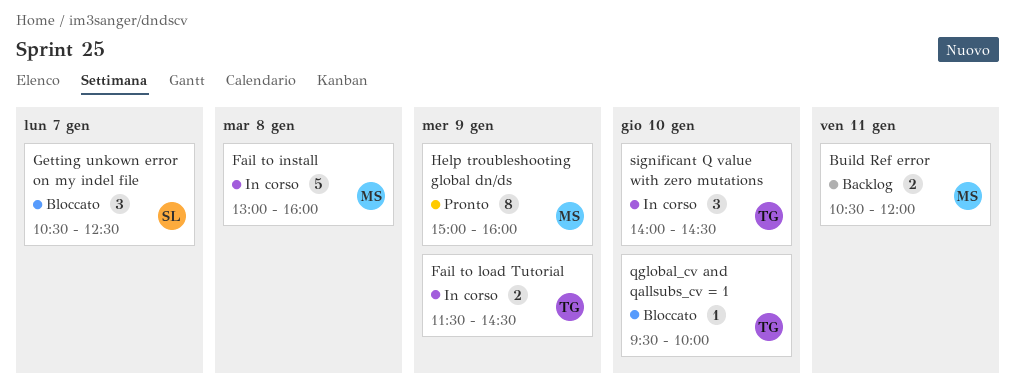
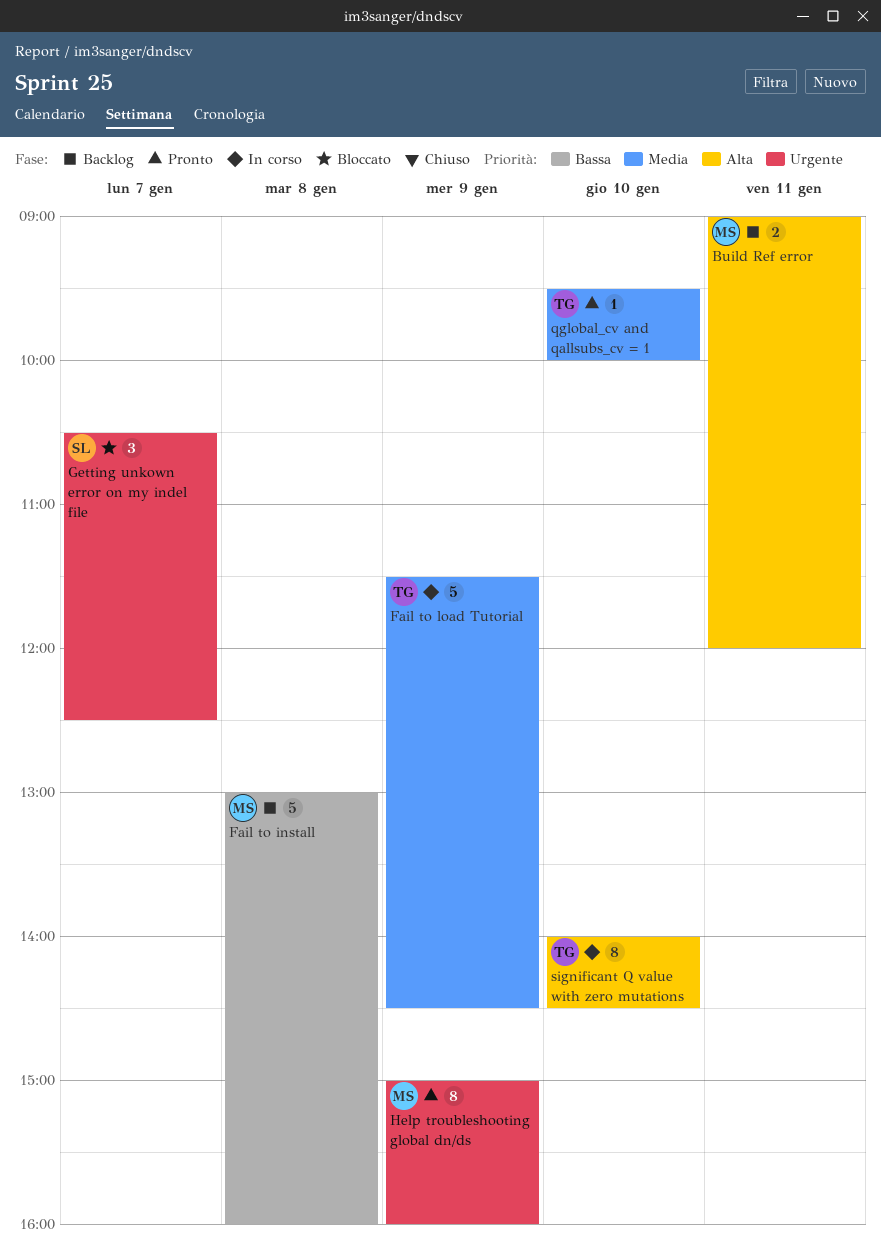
Build Ref error, begins: 10:30 -> 09:00
Fail to install, status: In corso -> Backlog
Fail to load Tutorial, estimate: 2 -> 5
qglobal_cv and qallsubs_cv = 1, status: Bloccato -> Pronto
significant Q value with zero mutations, estimate: 3 -> 8

